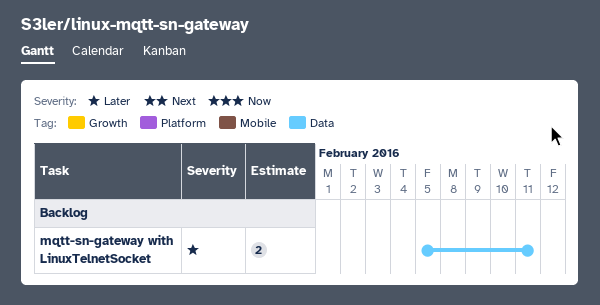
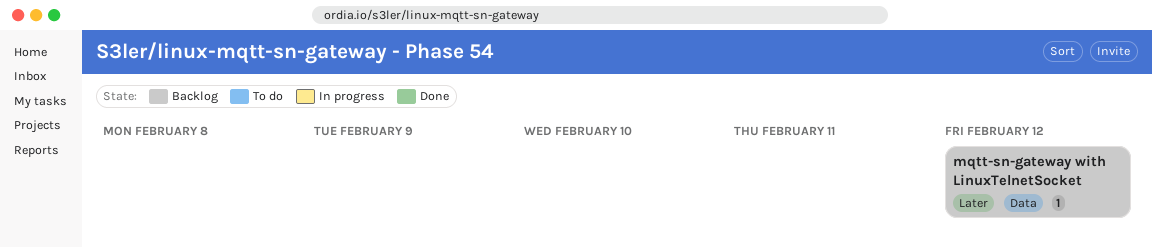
mqtt-sn-gateway with LinuxTelnetSocket, estimate: 2 -> 1
mqtt-sn-gateway with LinuxTelnetSocket, due: Feb 11 -> Feb 12

